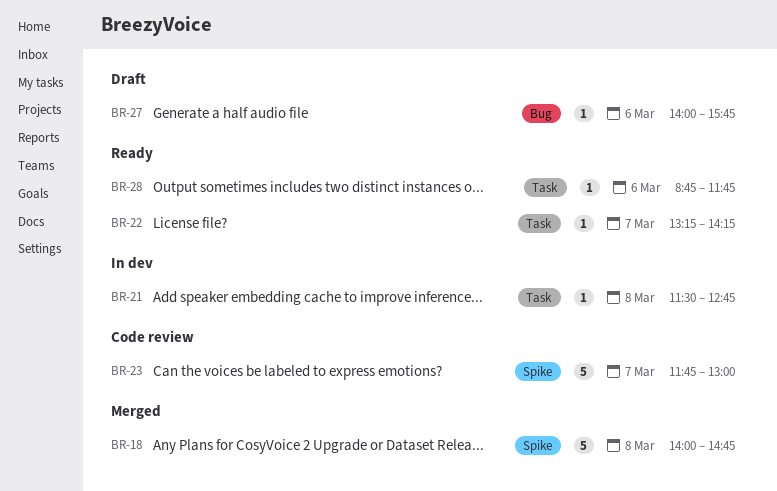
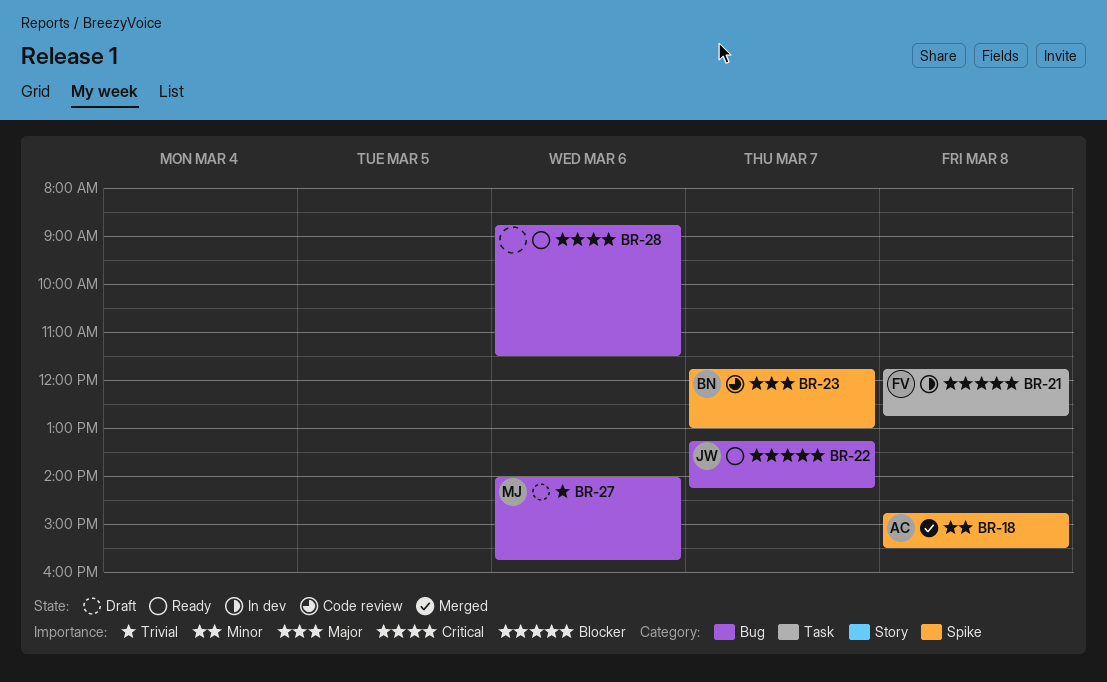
BR-18, begins: 14:00 -> 14:45
BR-18, ends: 14:45 -> 15:30
BR-21, begins: 11:30 -> 11:45
BR-22, label: Task -> Bug
BR-28, label: Task -> Bug
BR-28, ends: 11:45 -> 11:30

